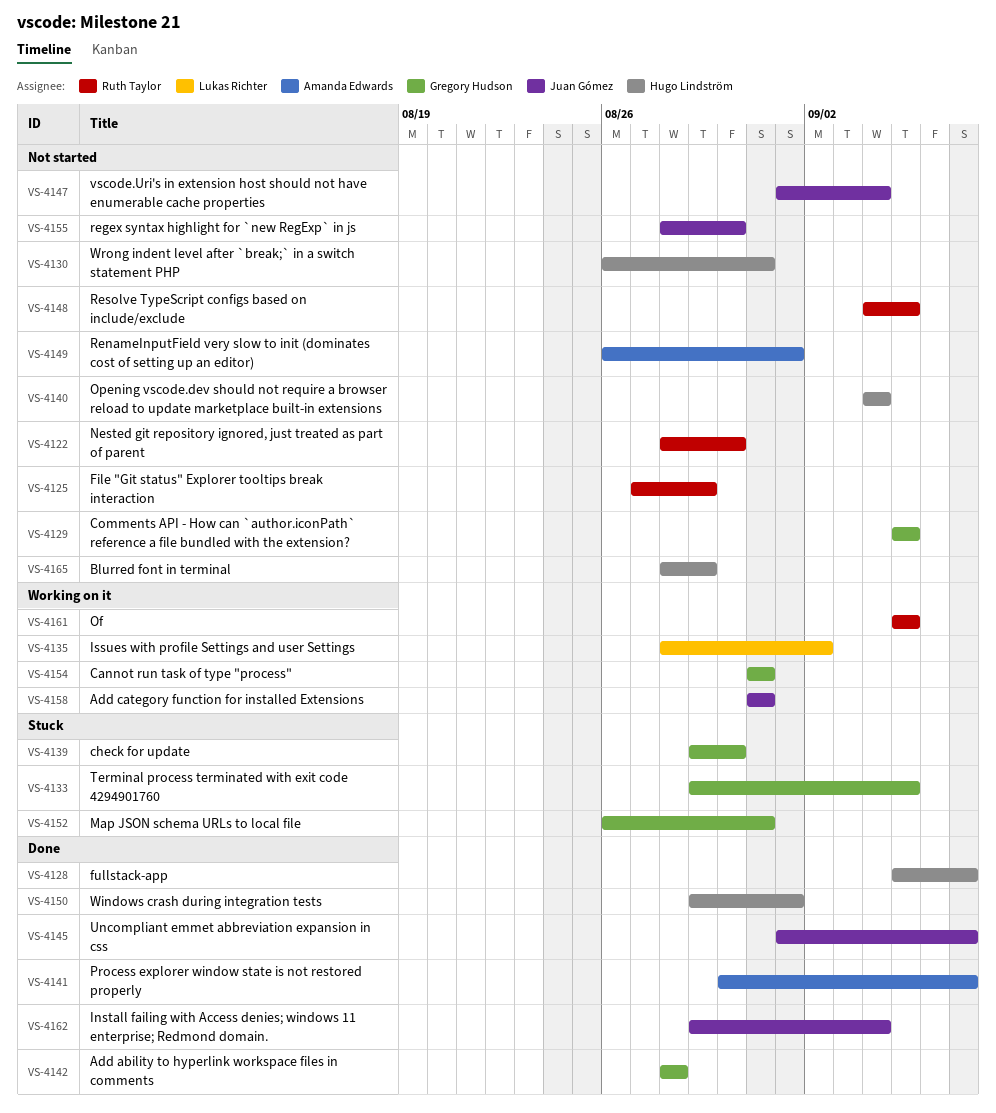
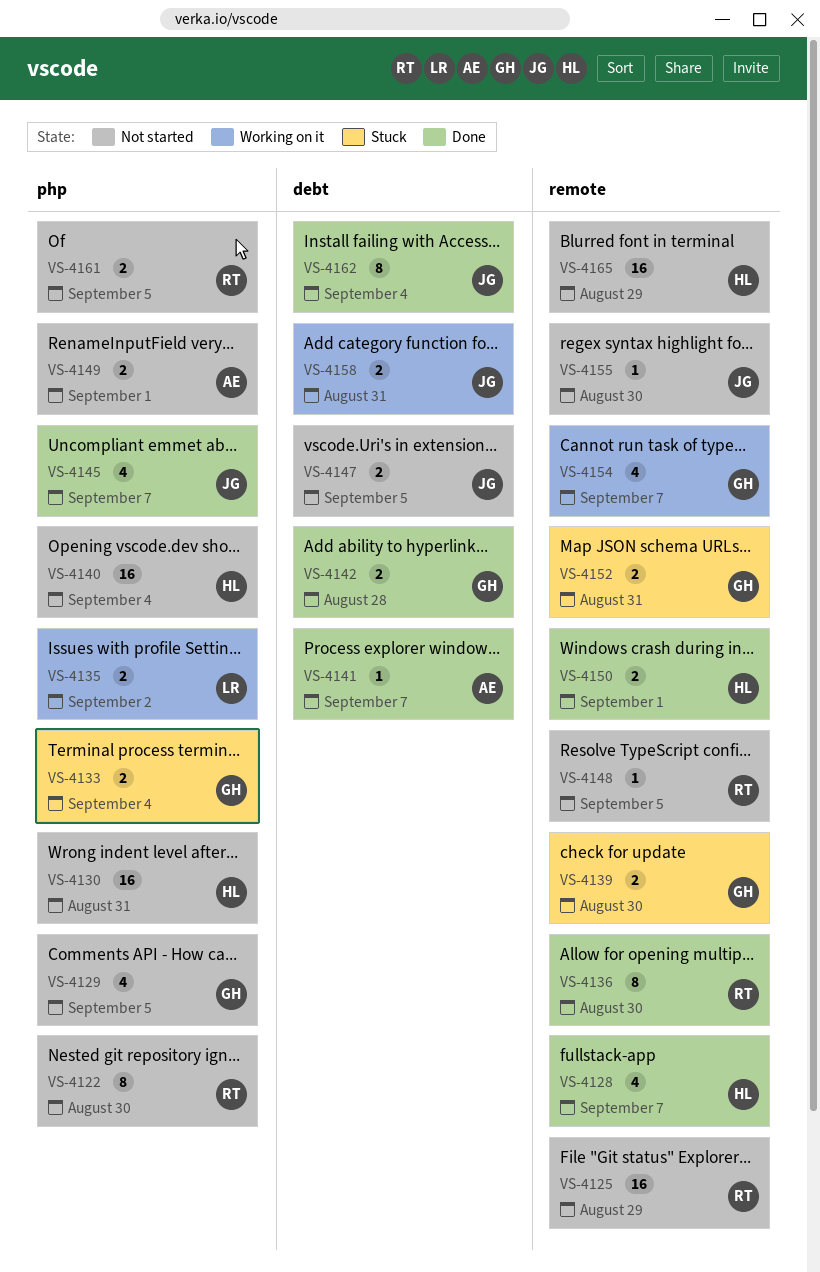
VS-4133, due: Sep 5 -> Sep 4
VS-4136: none -> present
VS-4147, due: Sep 4 -> Sep 5
VS-4154, due: Aug 31 -> Sep 7
VS-4161, status: Working on it -> Not started

